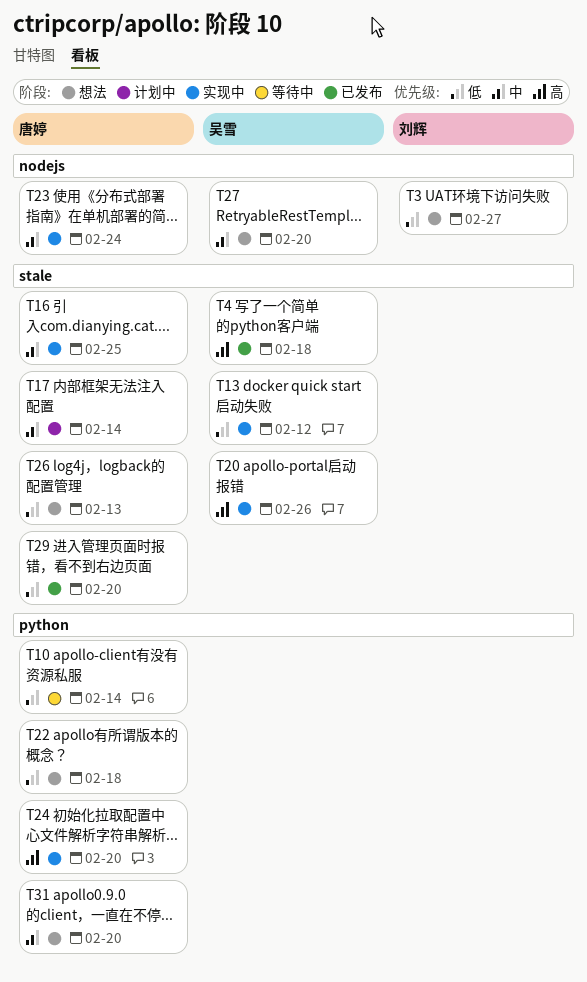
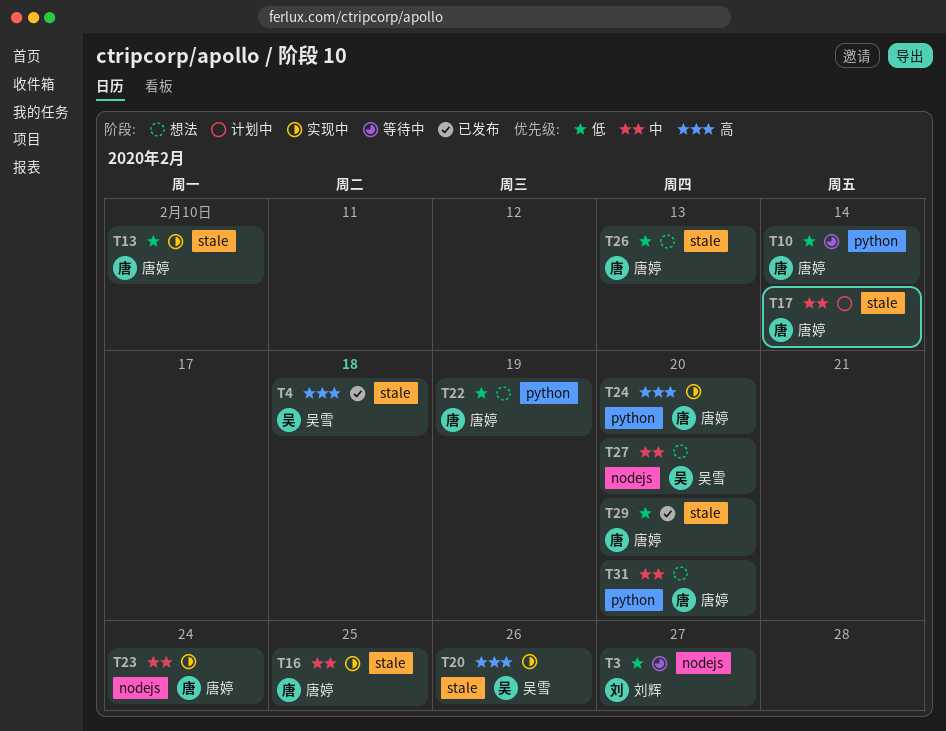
T3, status: 想法 -> 等待中
T13, owner: 吴雪 -> 唐婷
T13, due: Feb 12 -> Feb 10
T22, due: Feb 18 -> Feb 19

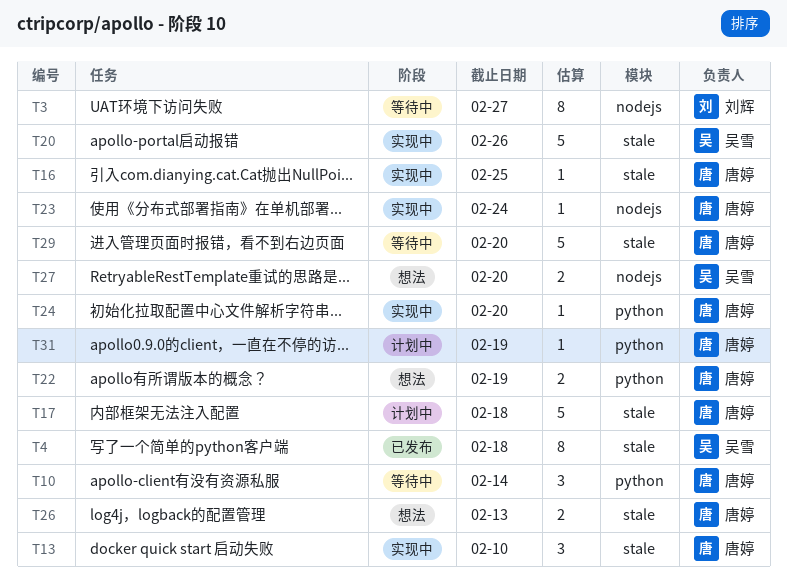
T17, due: Feb 14 -> Feb 18
T29, status: 已发布 -> 等待中
T31, status: 想法 -> 计划中
T31, due: Feb 20 -> Feb 19

